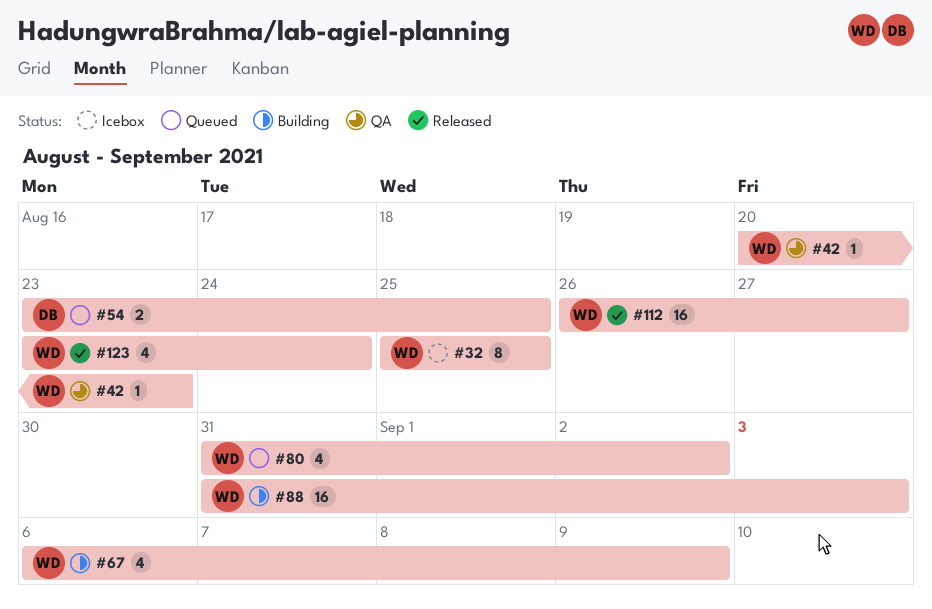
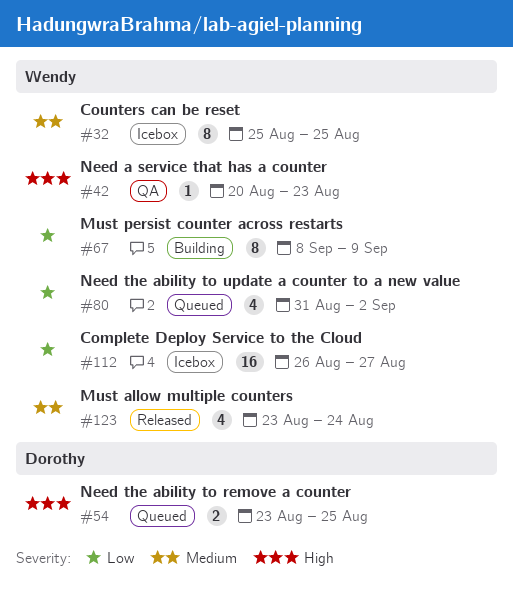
#67, estimate: 4 -> 8
#67, start: Sep 6 -> Sep 8
#88: present -> none
#112, status: Released -> Icebox

